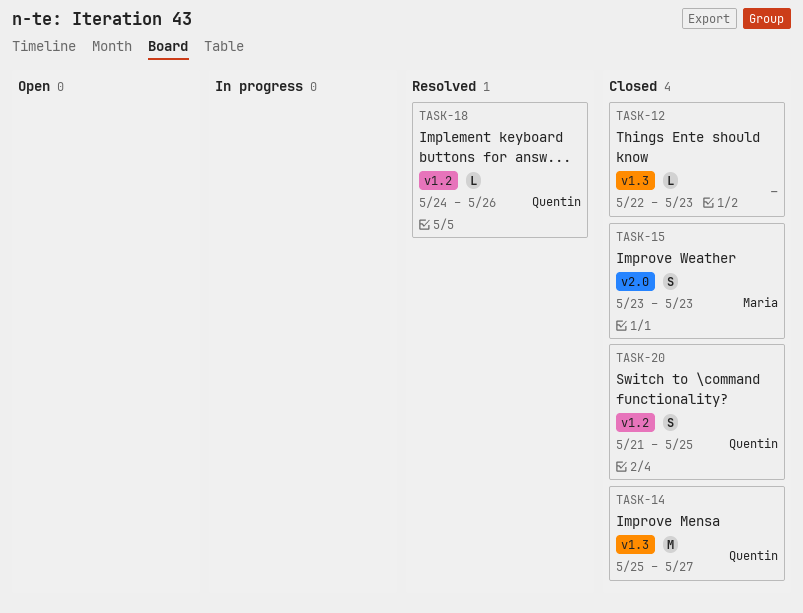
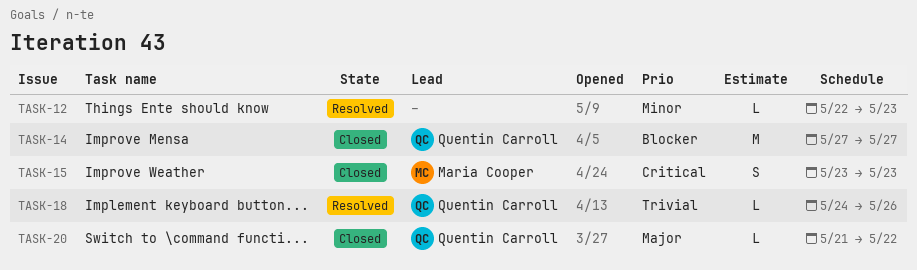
TASK-12, status: Closed -> Resolved
TASK-14, start: May 25 -> May 27
TASK-20, estimate: S -> L
TASK-20, due: May 25 -> May 22

